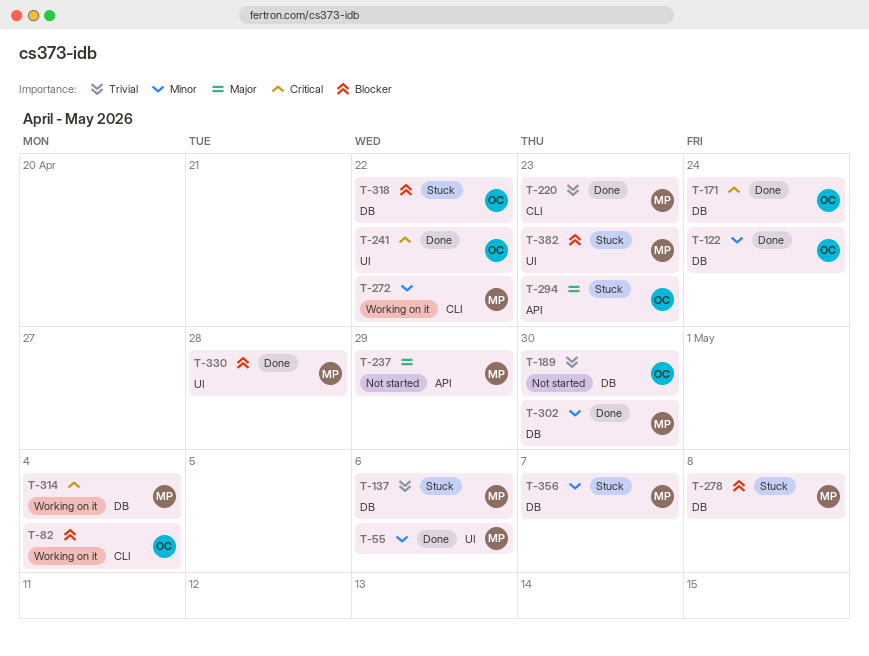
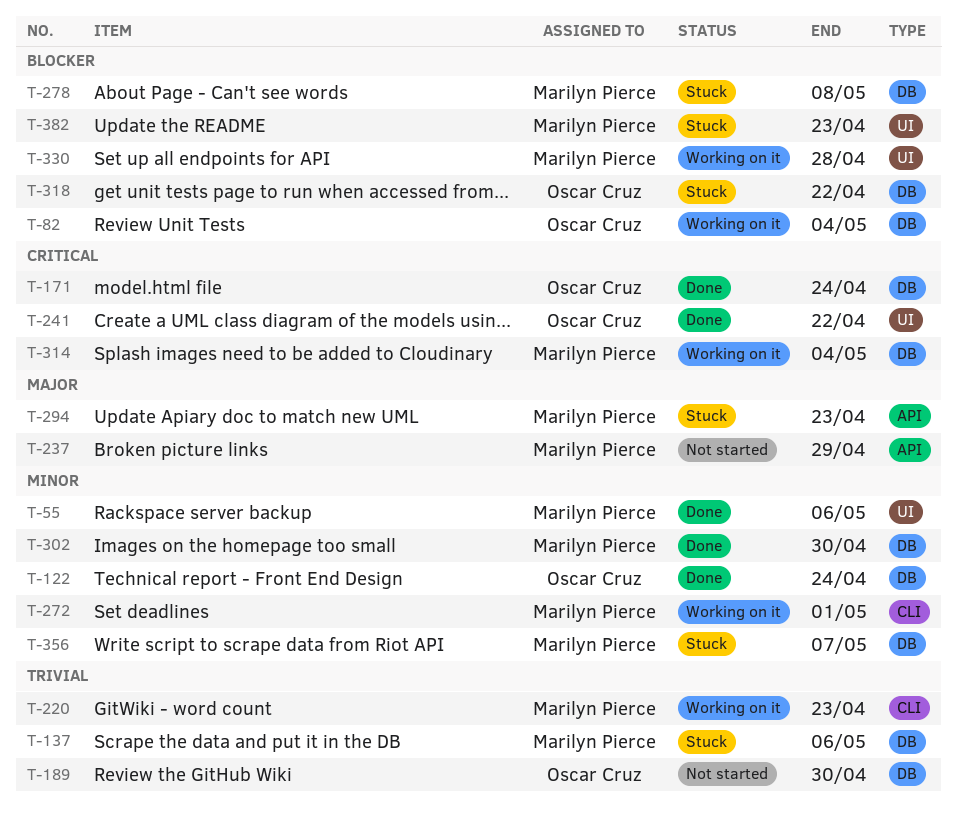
T-82, label: CLI -> DB
T-220, status: Done -> Working on it
T-272, due: Apr 22 -> May 1
T-294, owner: Oscar Cruz -> Marilyn Pierce
T-330, status: Done -> Working on it

